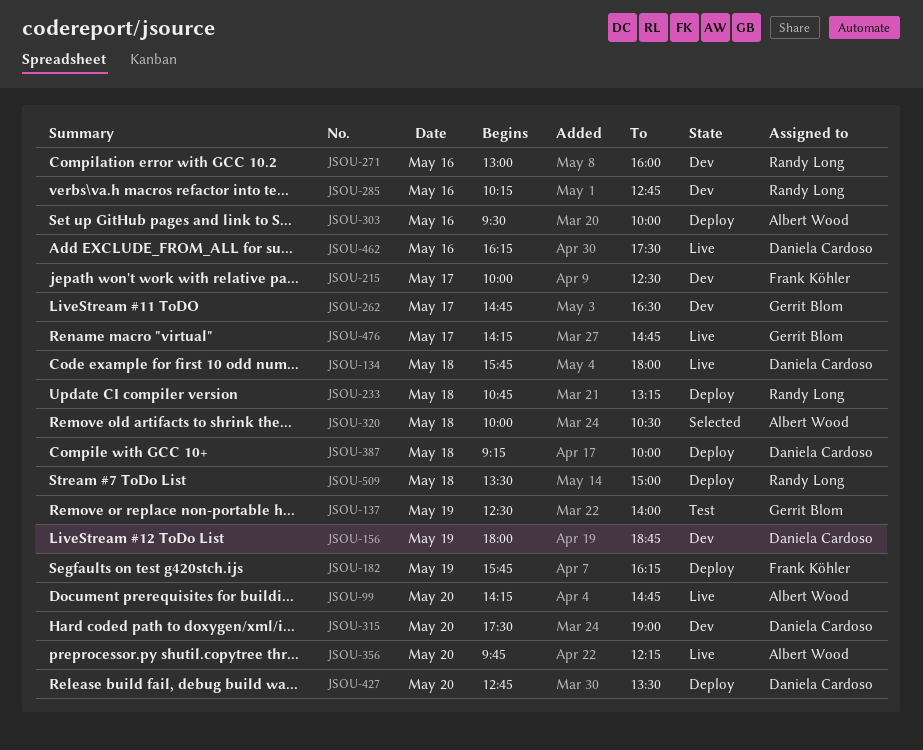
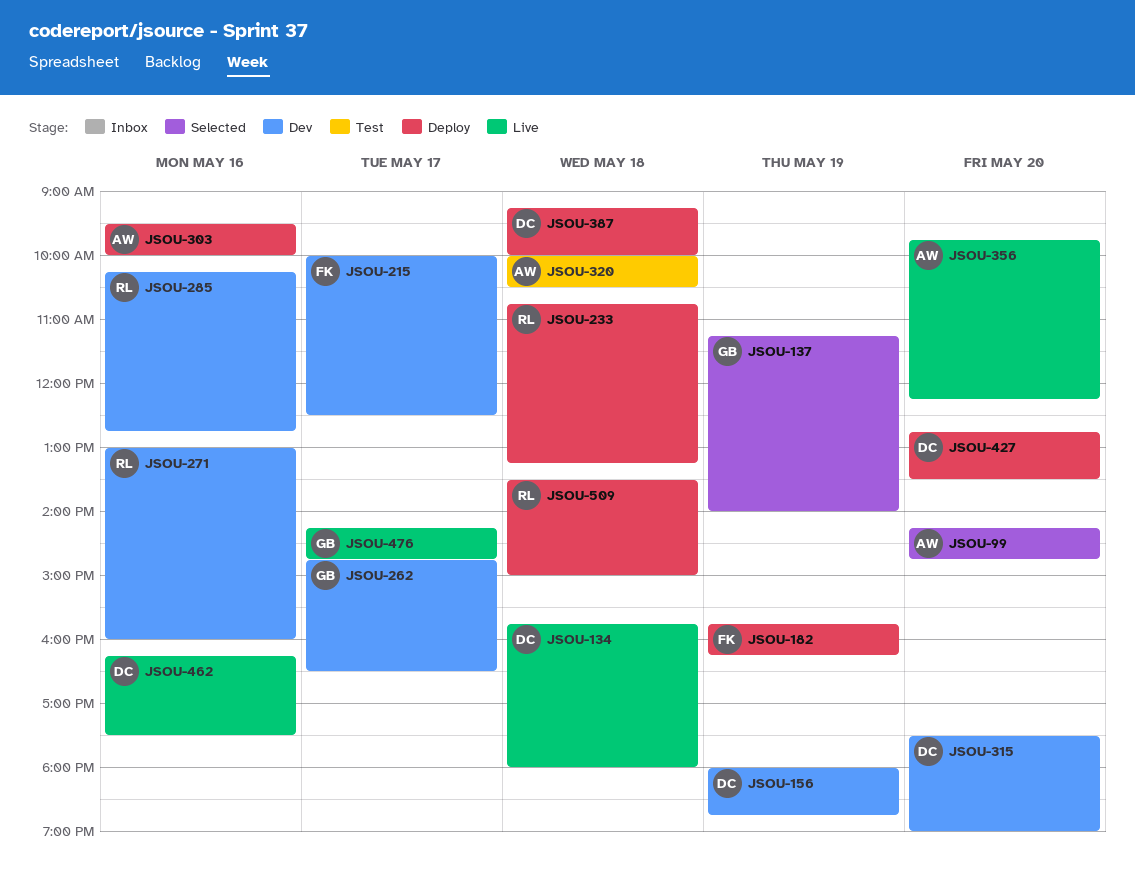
JSOU-99, status: Live -> Selected
JSOU-137, status: Test -> Selected
JSOU-137, begins: 12:30 -> 11:15
JSOU-320, status: Selected -> Test

